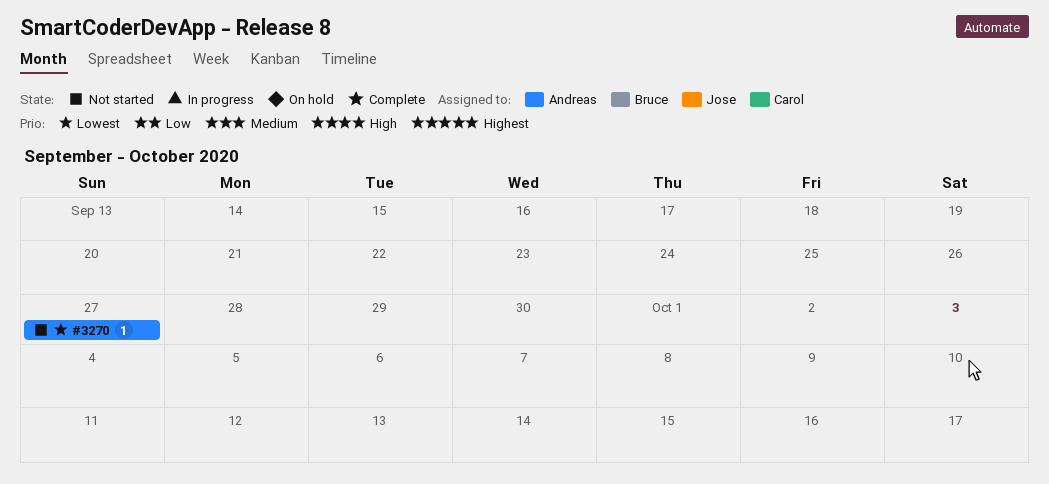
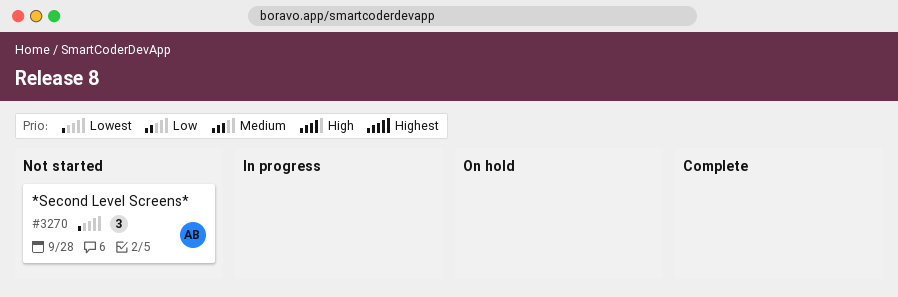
#3270, estimate: 1 -> 3
#3270, due: Sep 27 -> Sep 28

